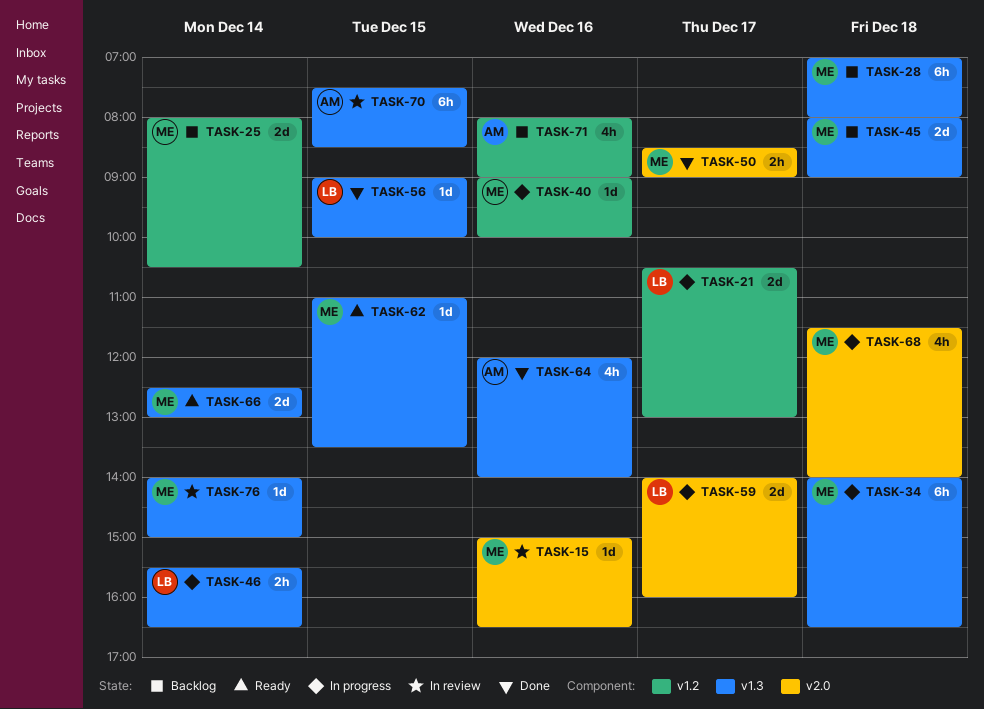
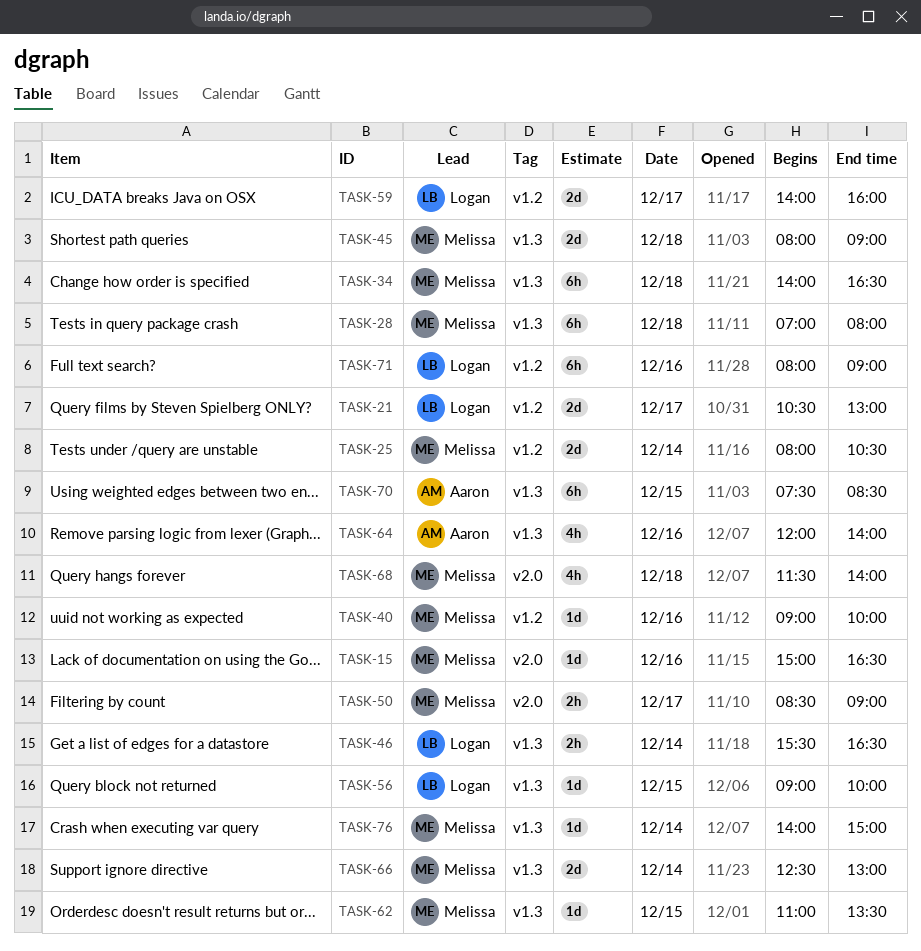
TASK-59, label: v2.0 -> v1.2
TASK-71, owner: Aaron -> Logan
TASK-71, estimate: 4h -> 6h

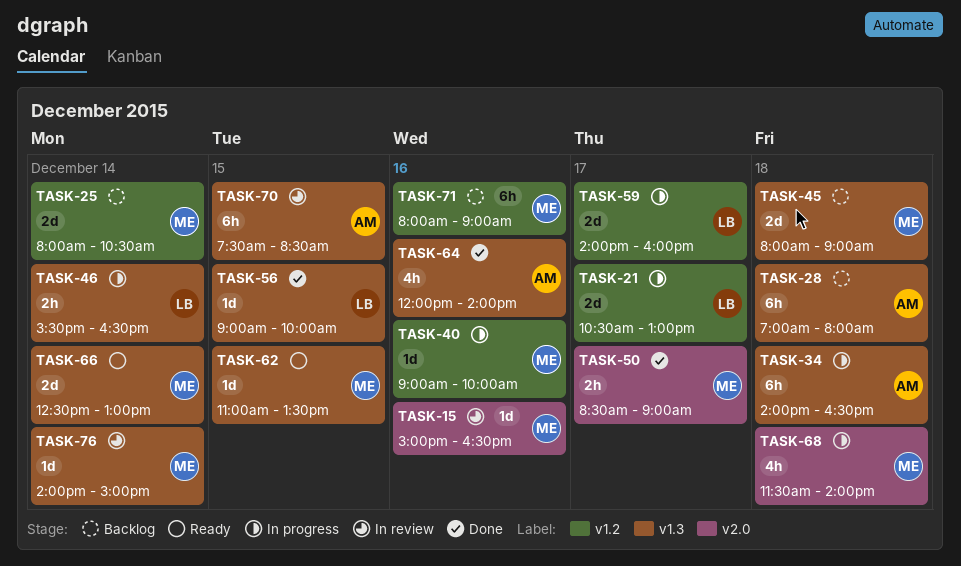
TASK-28, owner: Melissa -> Aaron
TASK-34, owner: Melissa -> Aaron
TASK-71, owner: Logan -> Melissa

